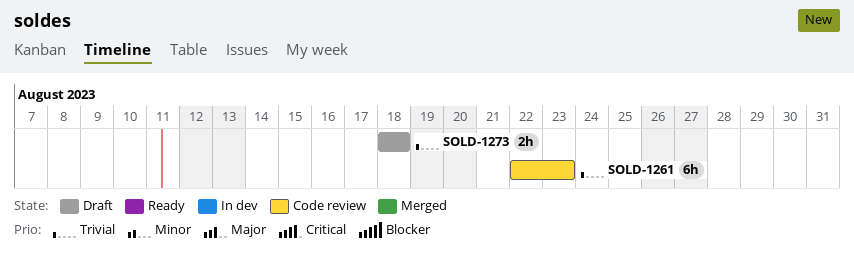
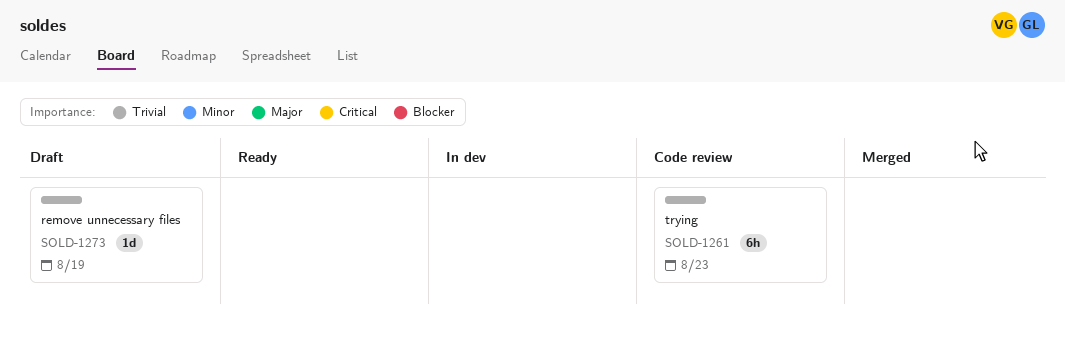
SOLD-1273, estimate: 2h -> 1d
SOLD-1273, due: Aug 18 -> Aug 19

